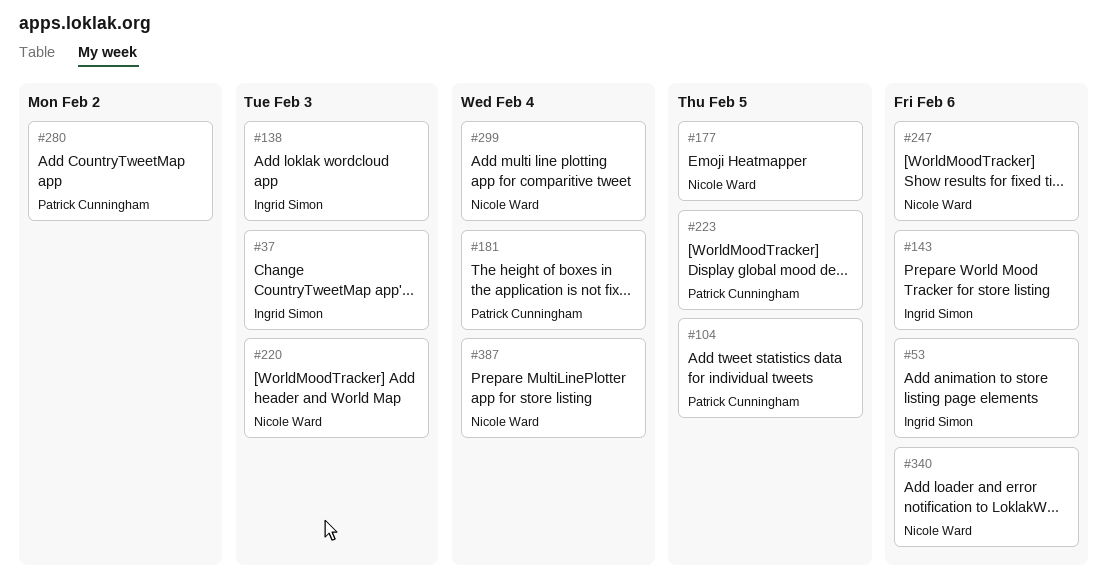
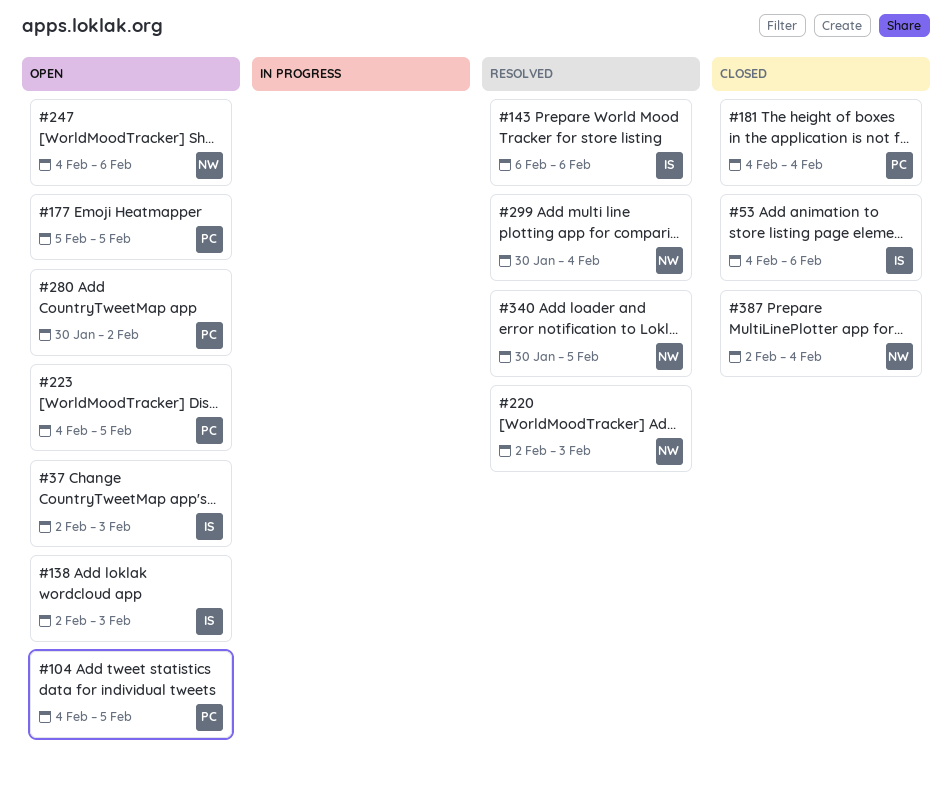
#177, owner: Nicole Ward -> Patrick Cunningham
#340, due: Feb 6 -> Feb 5

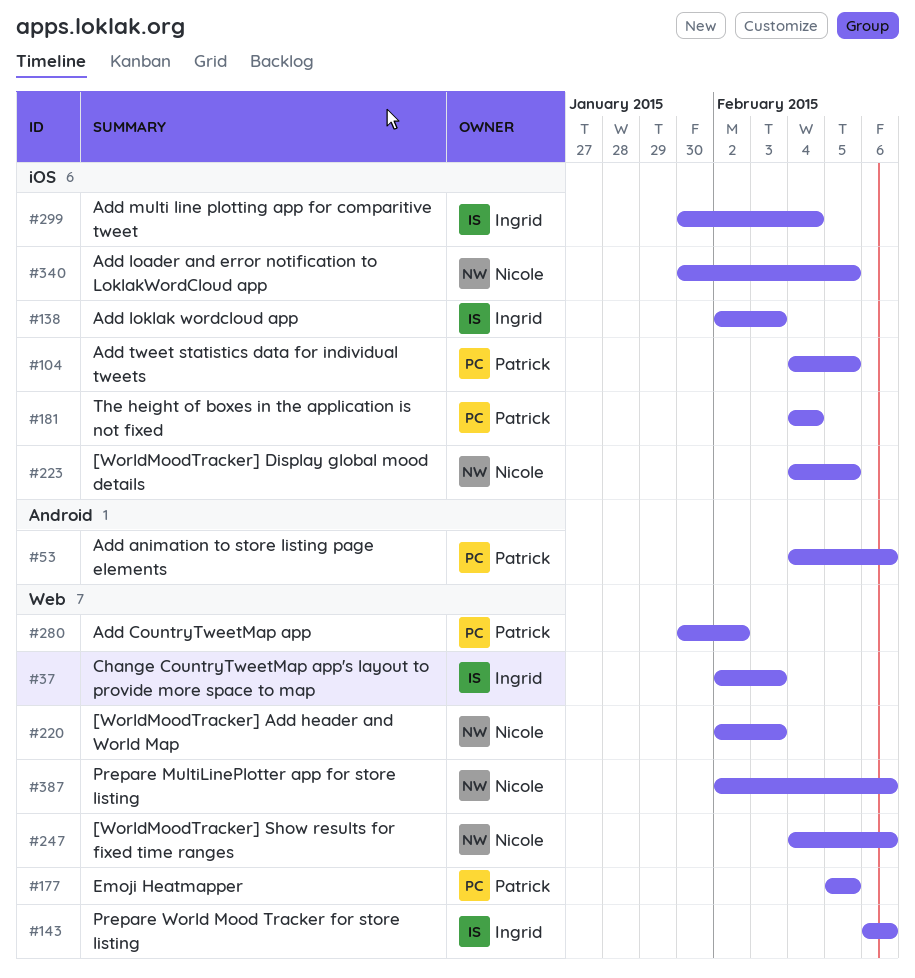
#53, owner: Ingrid -> Patrick
#223, owner: Patrick -> Nicole
#299, owner: Nicole -> Ingrid
#387, due: Feb 4 -> Feb 6

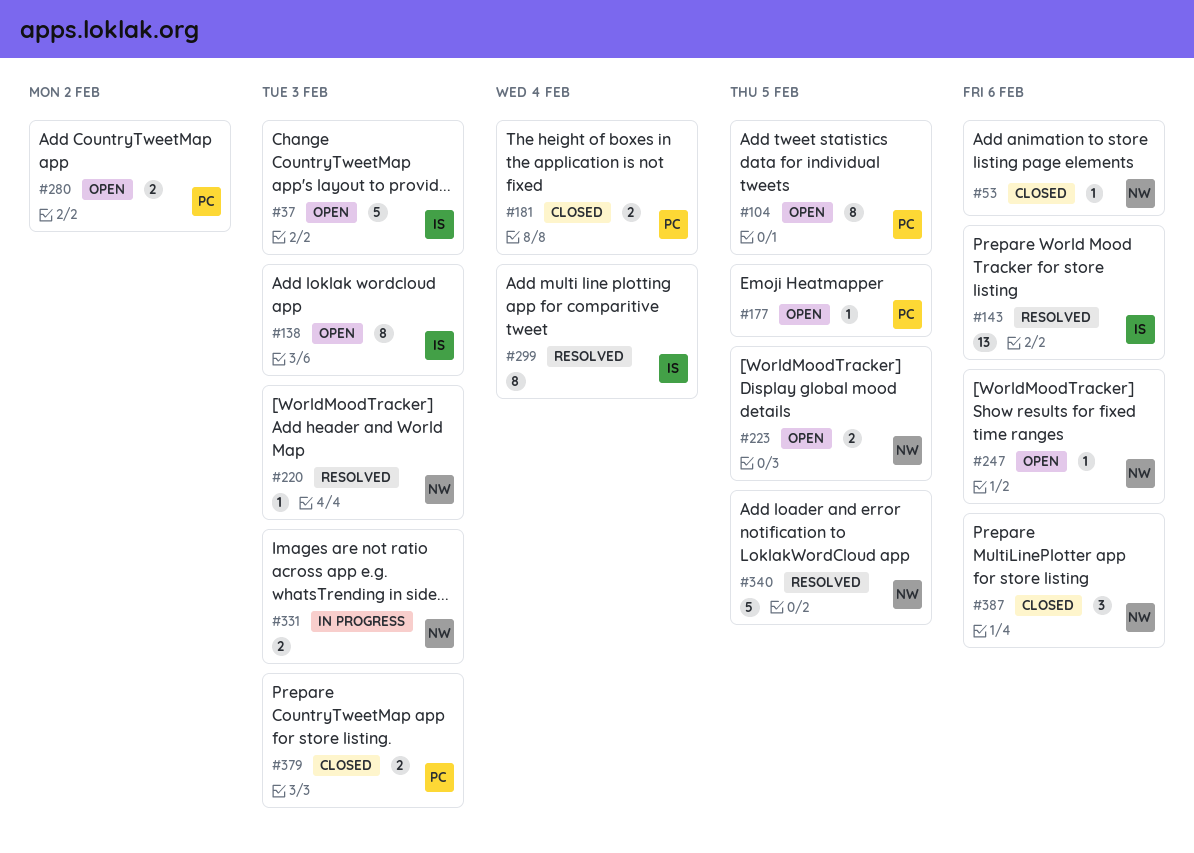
#53, owner: Patrick -> Nicole
#331: none -> present
#379: none -> present

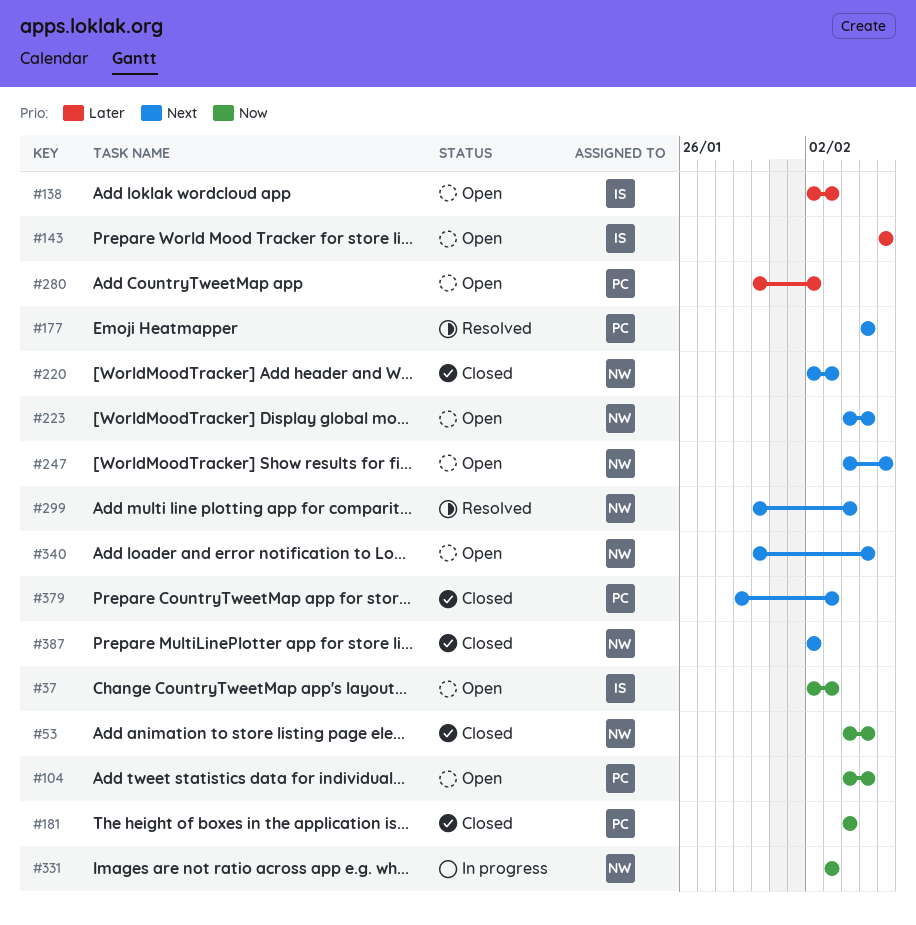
#53, due: Feb 6 -> Feb 5
#143, status: Resolved -> Open
#177, status: Open -> Resolved
#220, status: Resolved -> Closed
#299, owner: IS -> NW
#340, status: Resolved -> Open
#387, due: Feb 6 -> Feb 2

